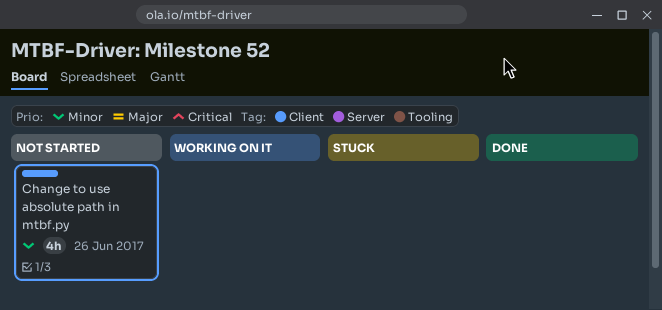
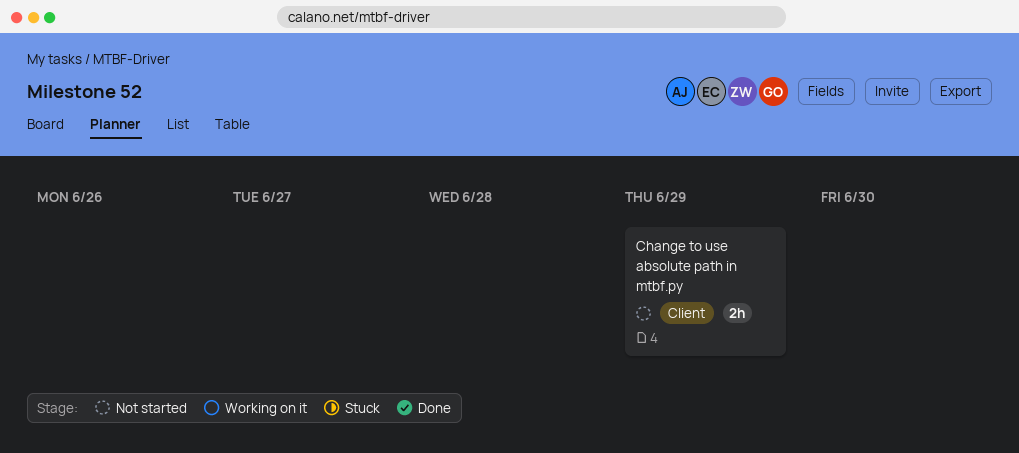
Change to use absolute path in mtbf.py, estimate: 4h -> 2h
Change to use absolute path in mtbf.py, due: Jun 26 -> Jun 29

